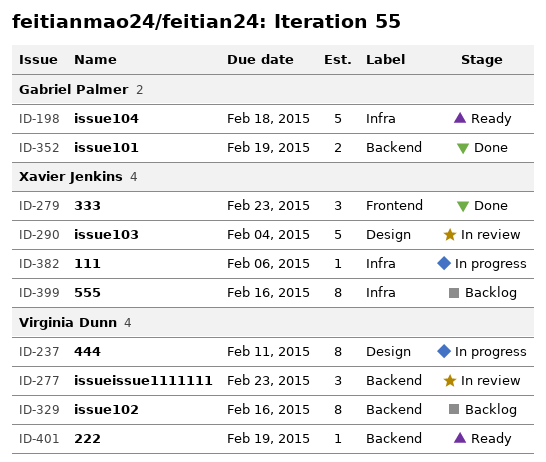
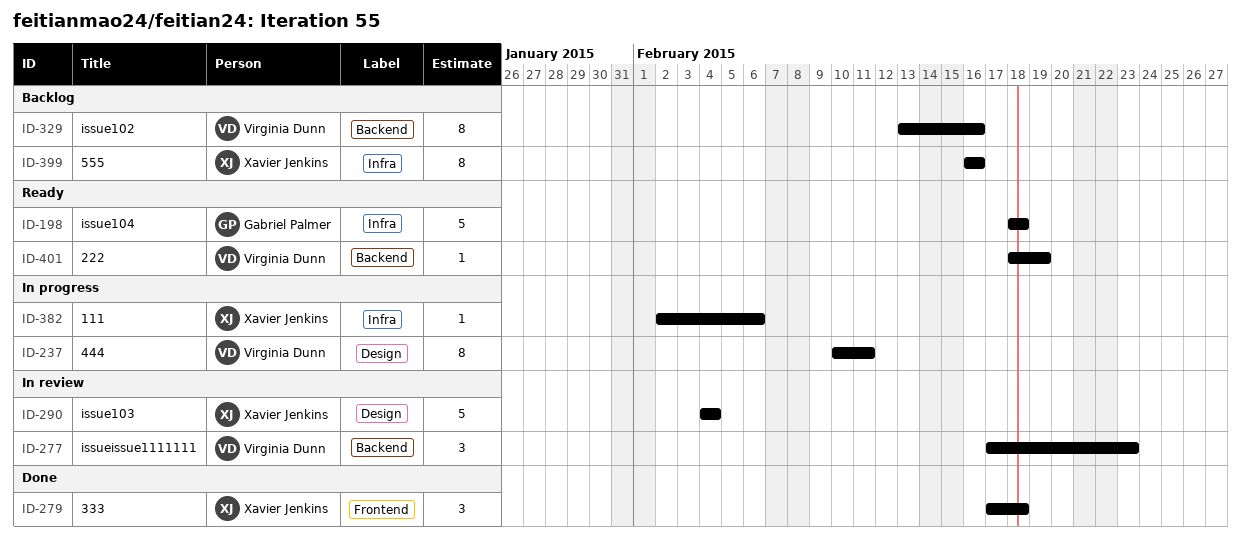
ID-279, due: Feb 23 -> Feb 18
ID-352: present -> none

